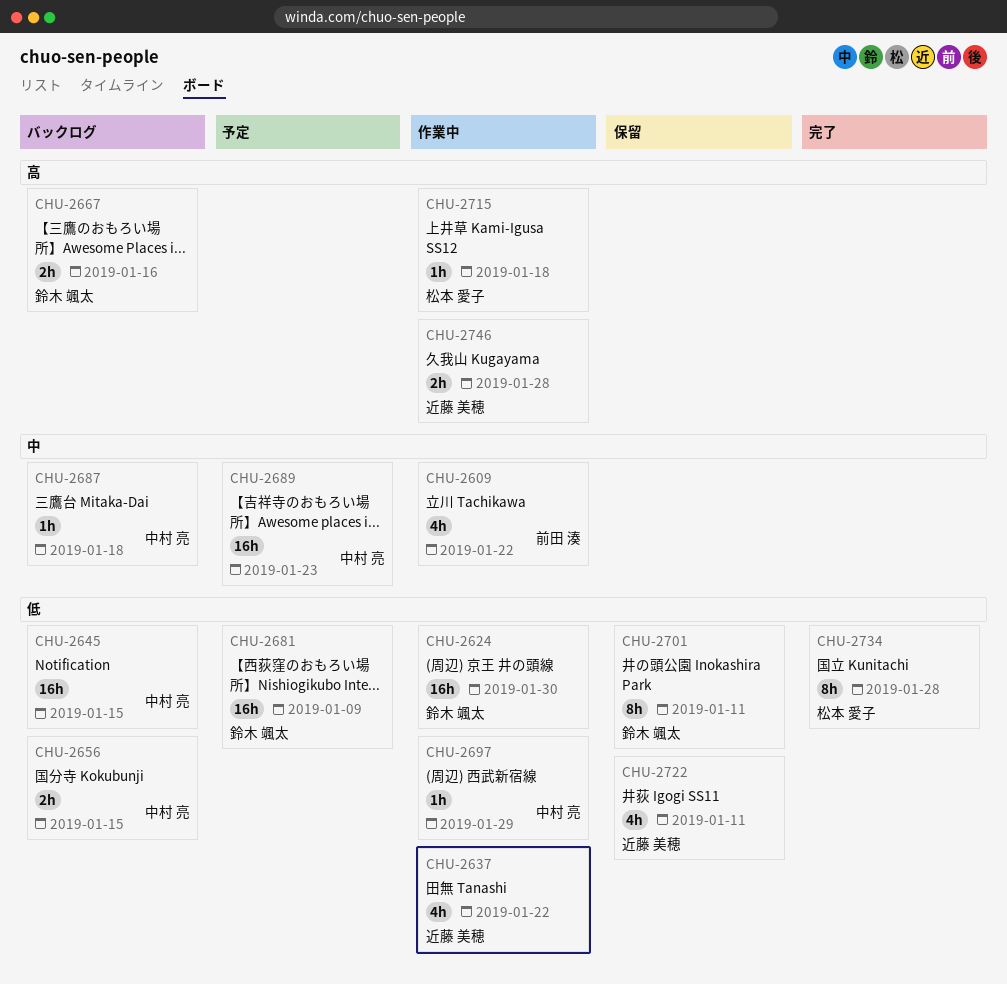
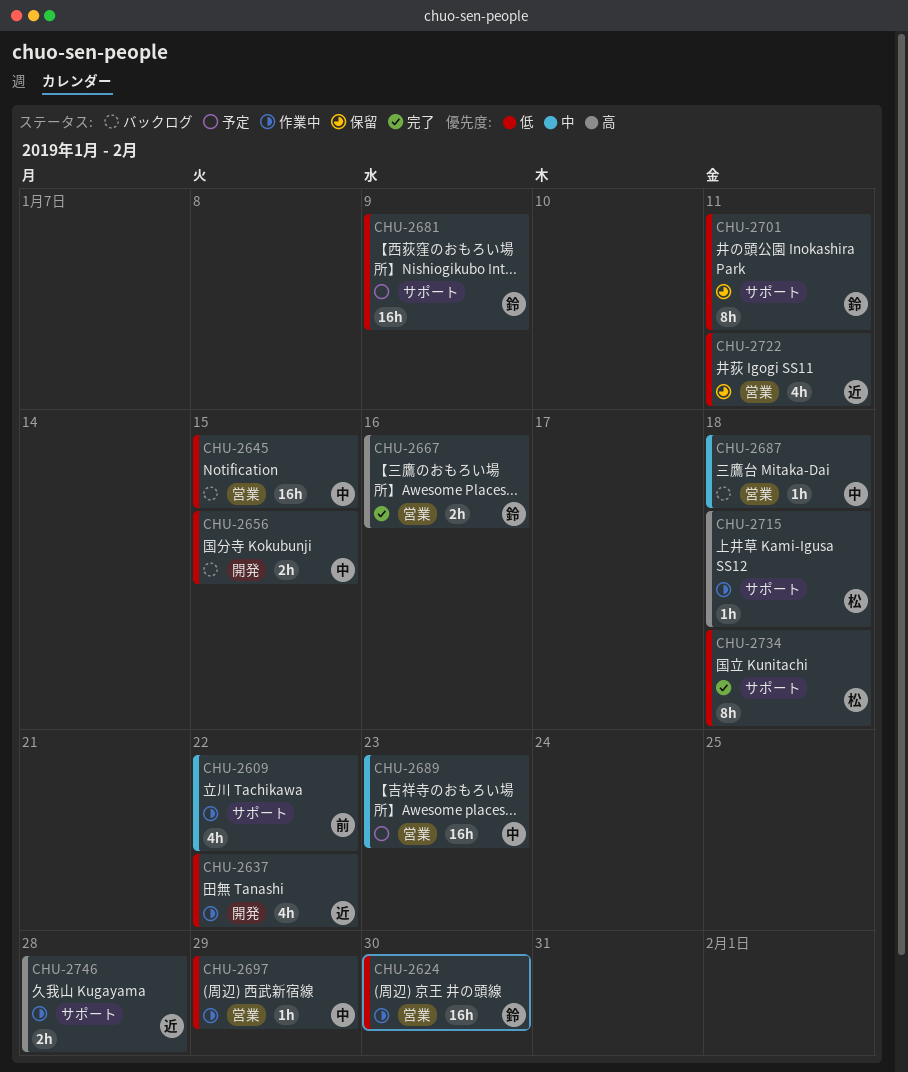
CHU-2667, status: バックログ -> 完了
CHU-2734, due: Jan 28 -> Jan 18

